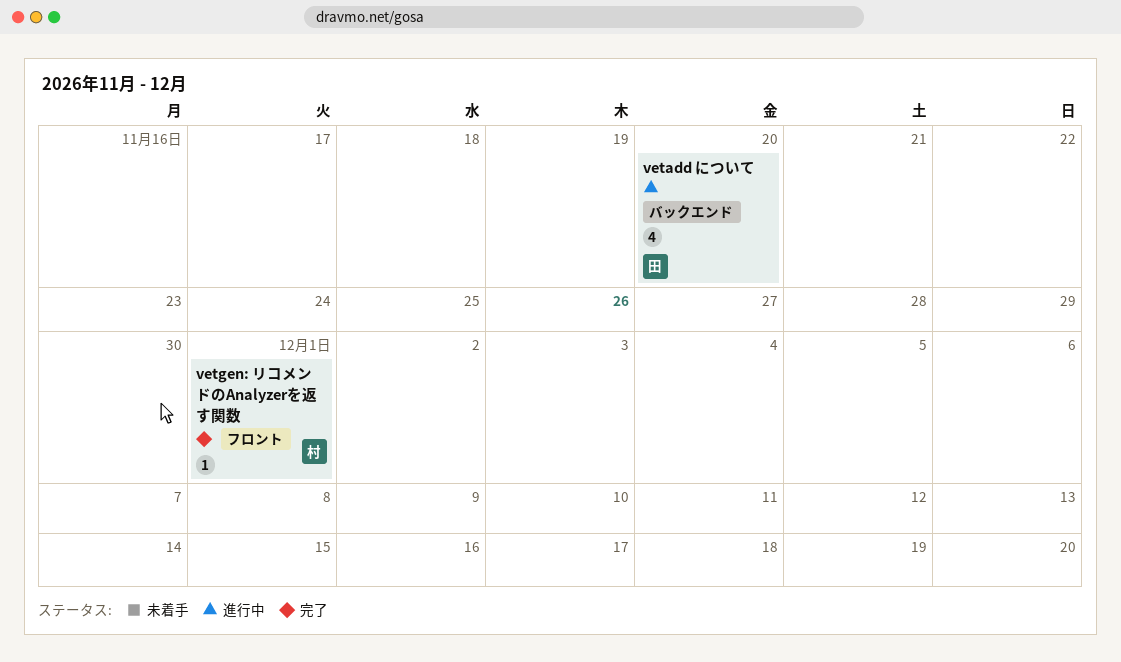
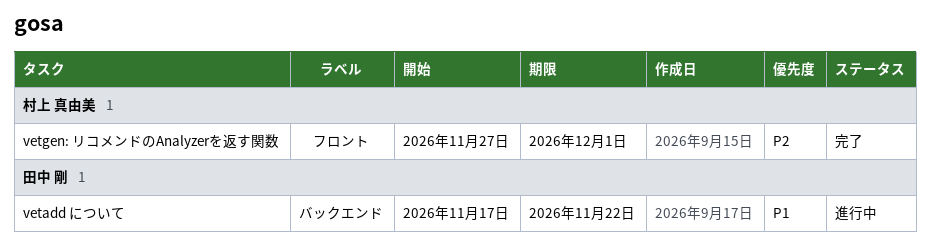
vetadd について, due: Nov 20 -> Nov 22

